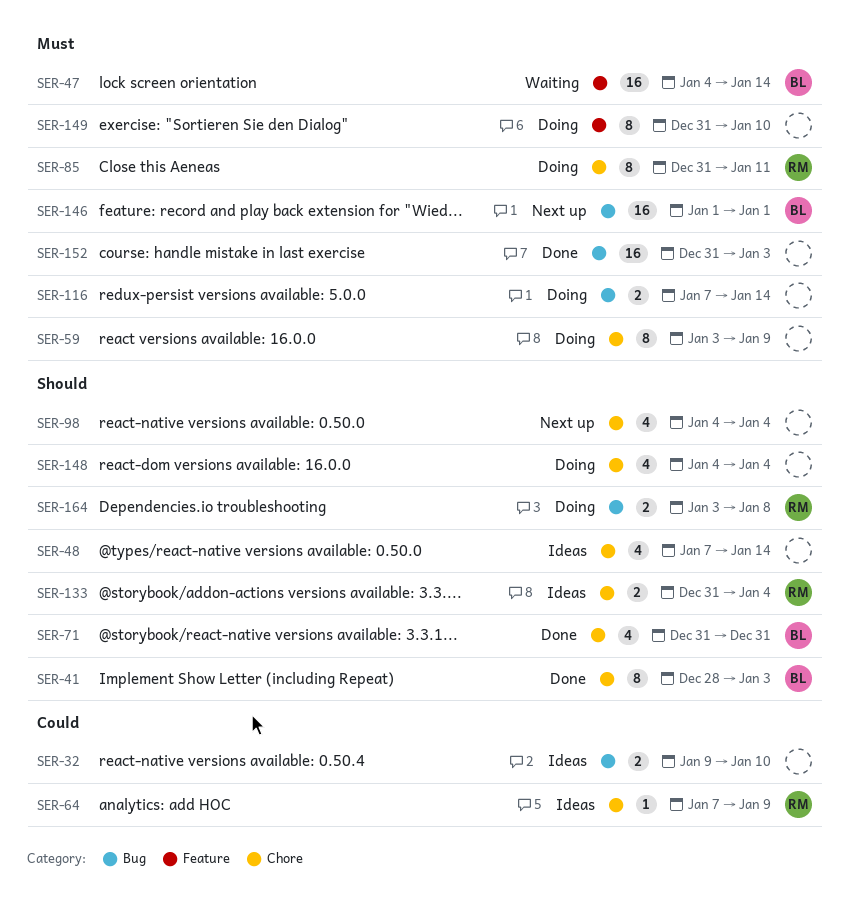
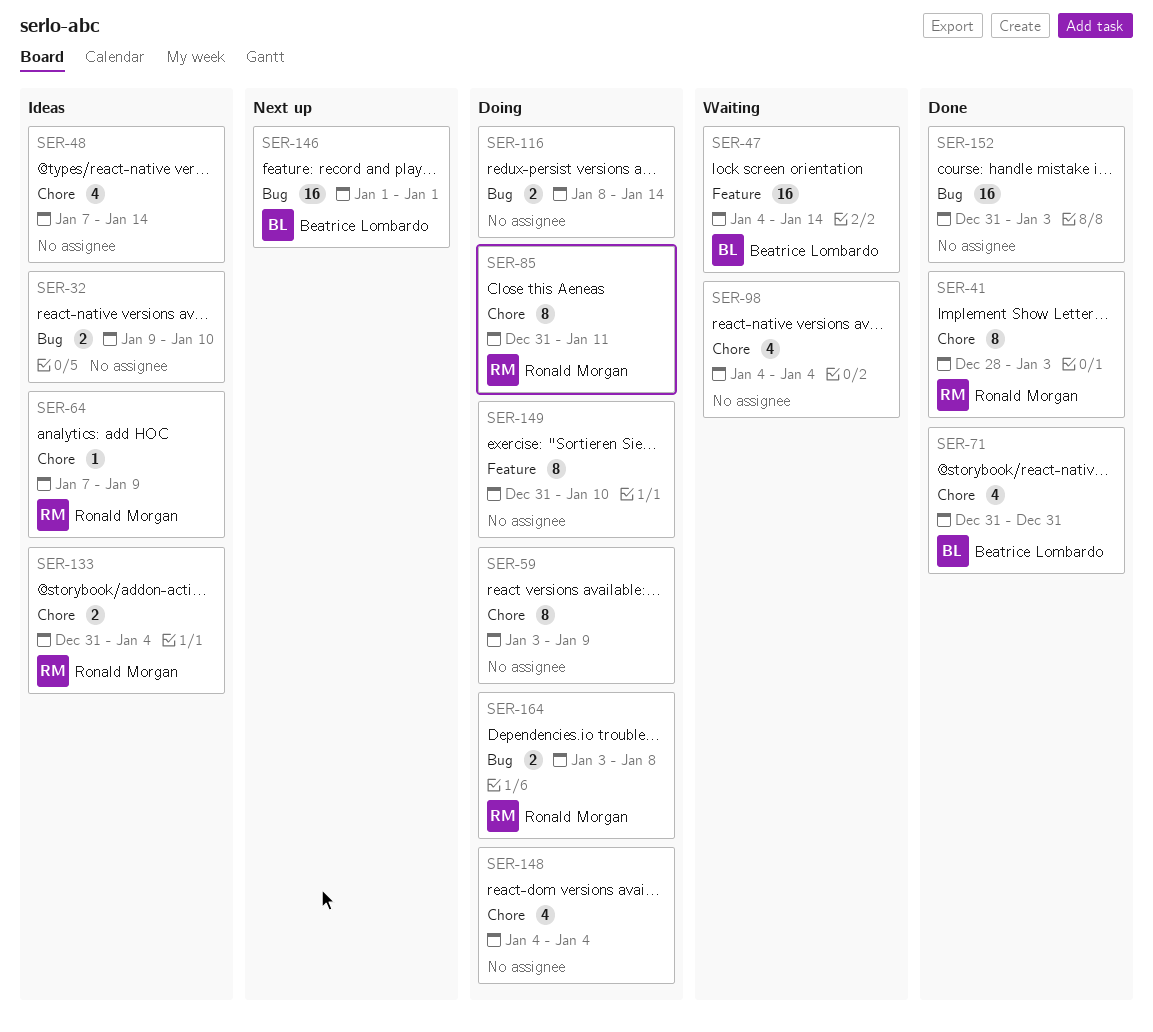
SER-41, owner: Beatrice Lombardo -> Ronald Morgan
SER-98, status: Next up -> Waiting
SER-116, start: Jan 7 -> Jan 8

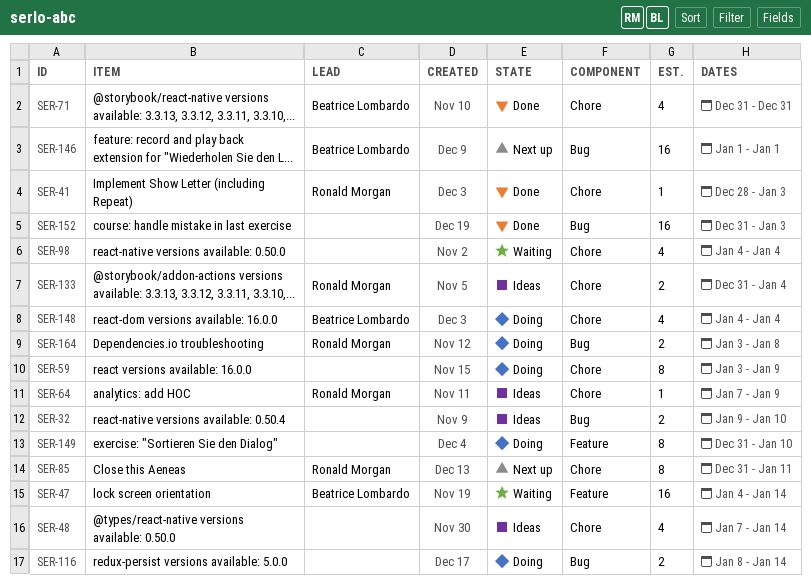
SER-41, estimate: 8 -> 1
SER-85, status: Doing -> Next up
SER-148, owner: none -> Beatrice Lombardo

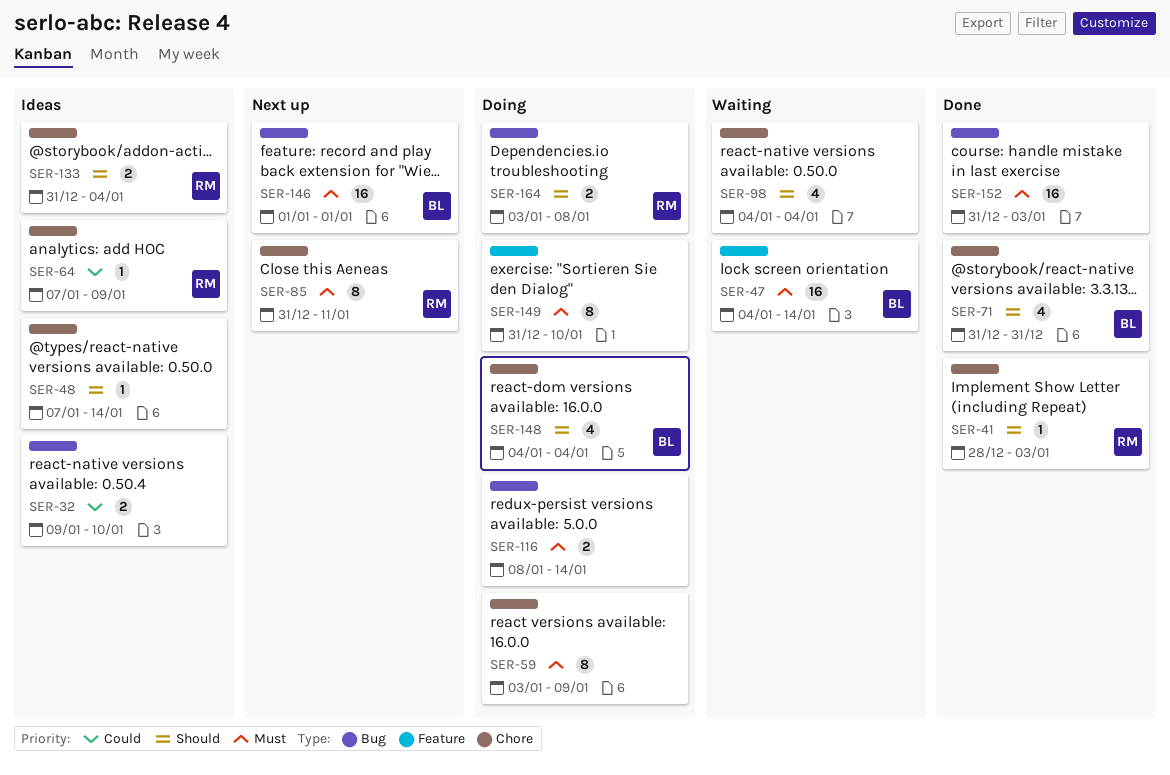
SER-48, estimate: 4 -> 1

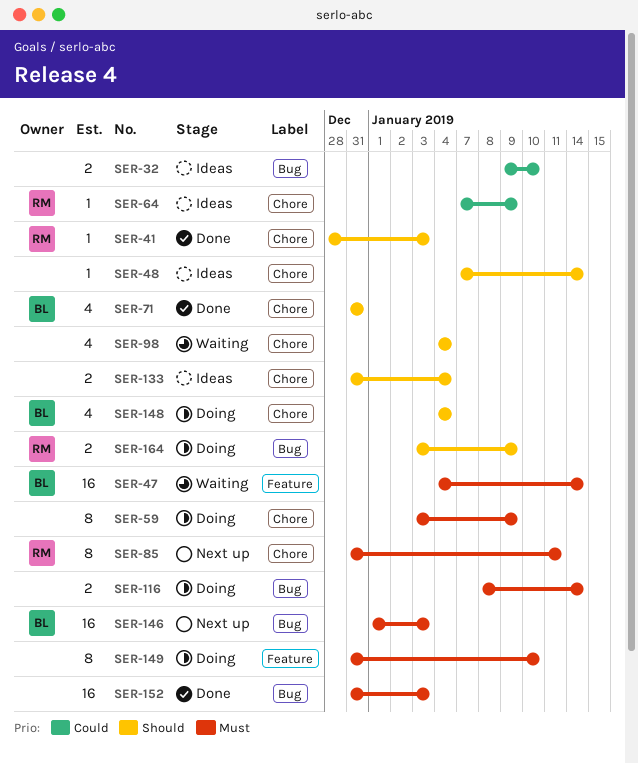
SER-133, owner: RM -> none
SER-146, due: Jan 1 -> Jan 3
SER-164, due: Jan 8 -> Jan 9

